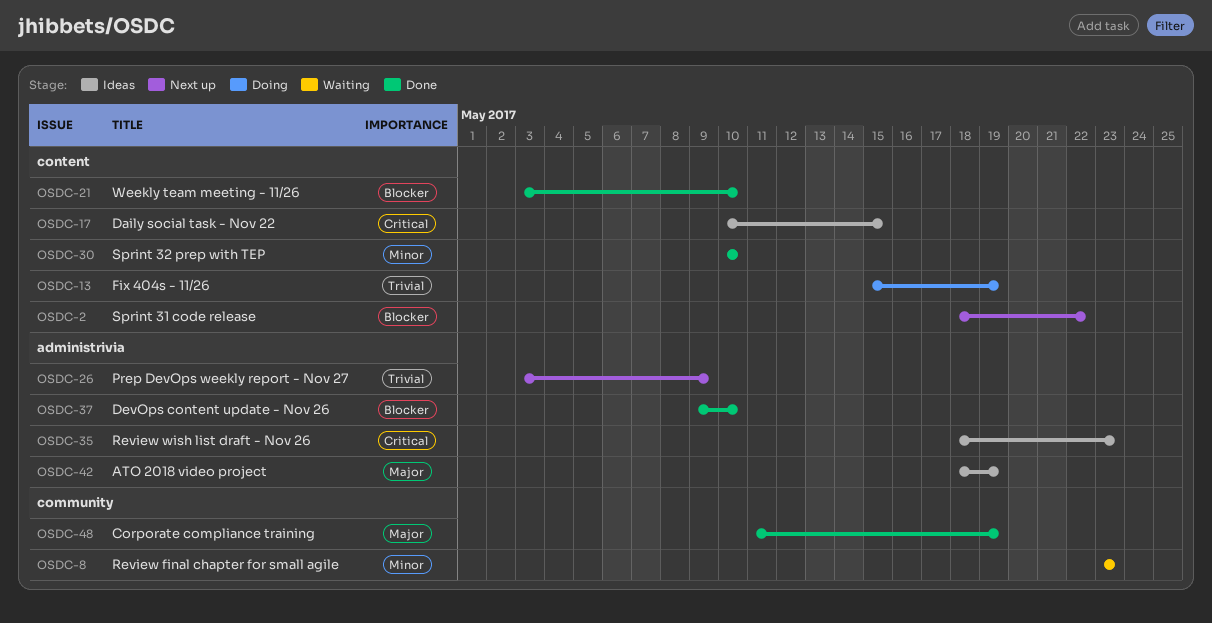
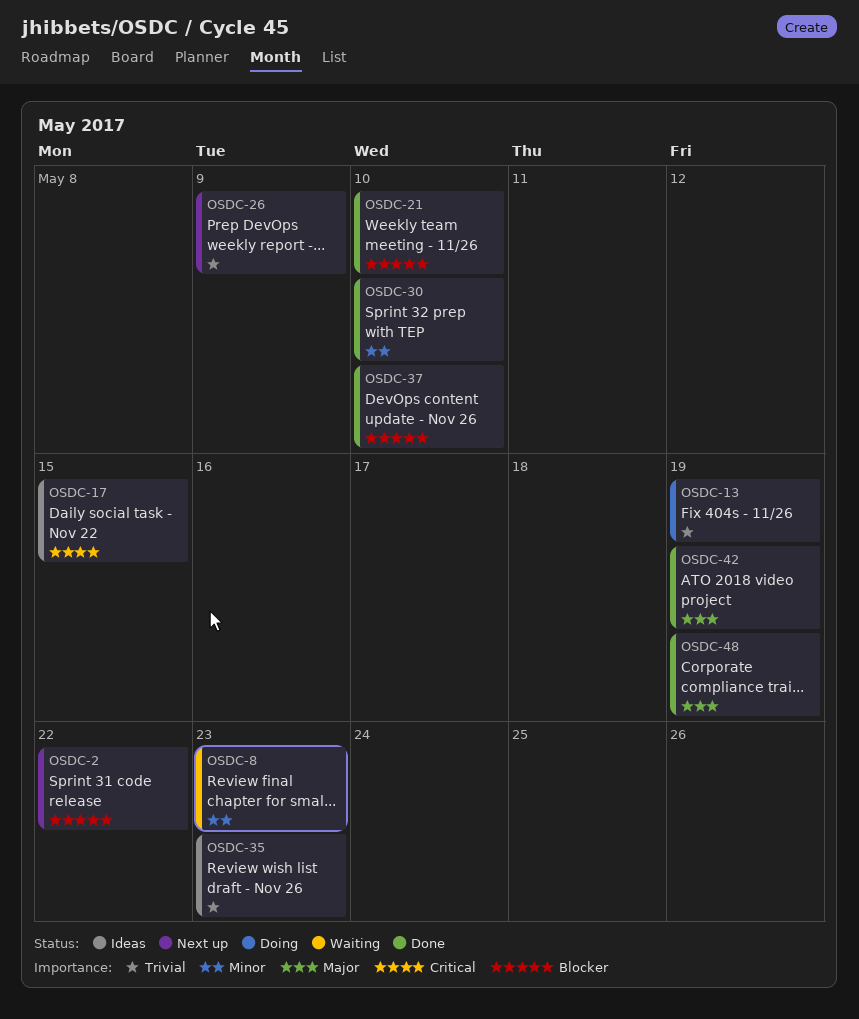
OSDC-35, priority: Critical -> Trivial
OSDC-42, status: Ideas -> Done

